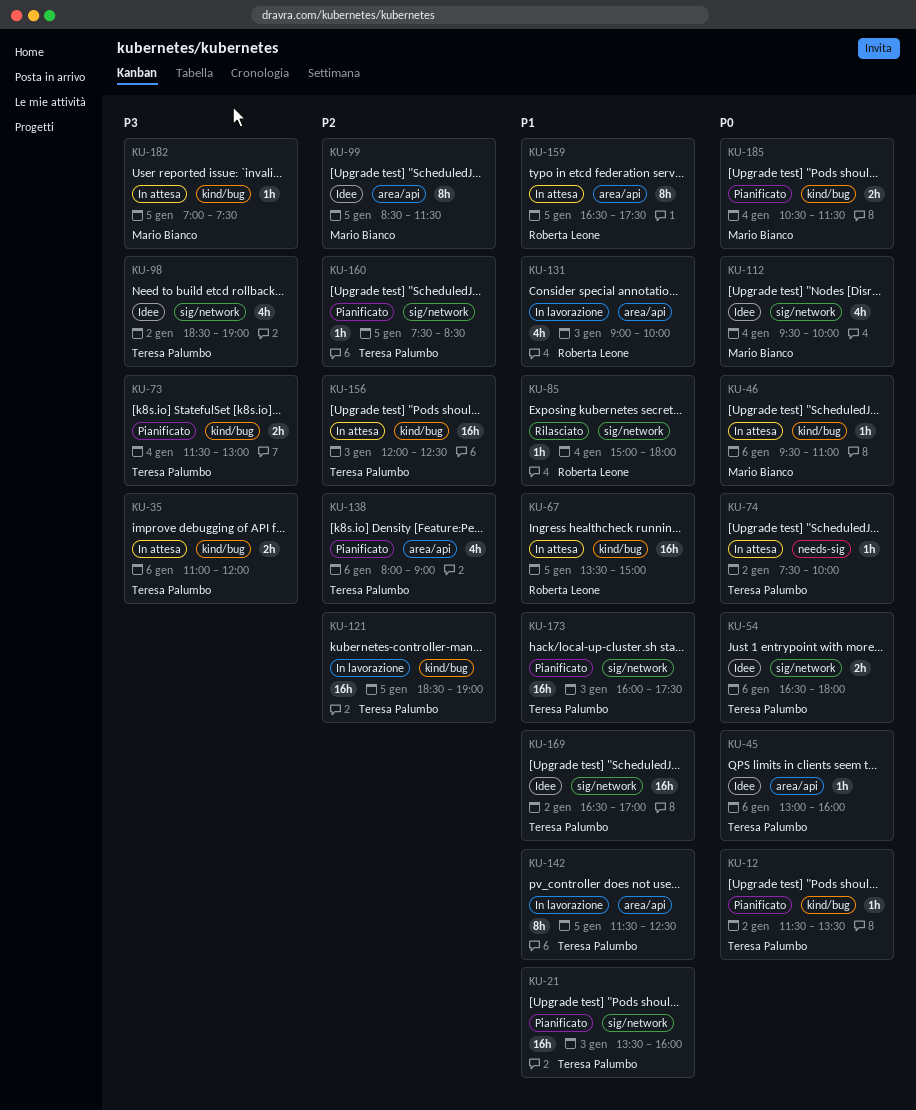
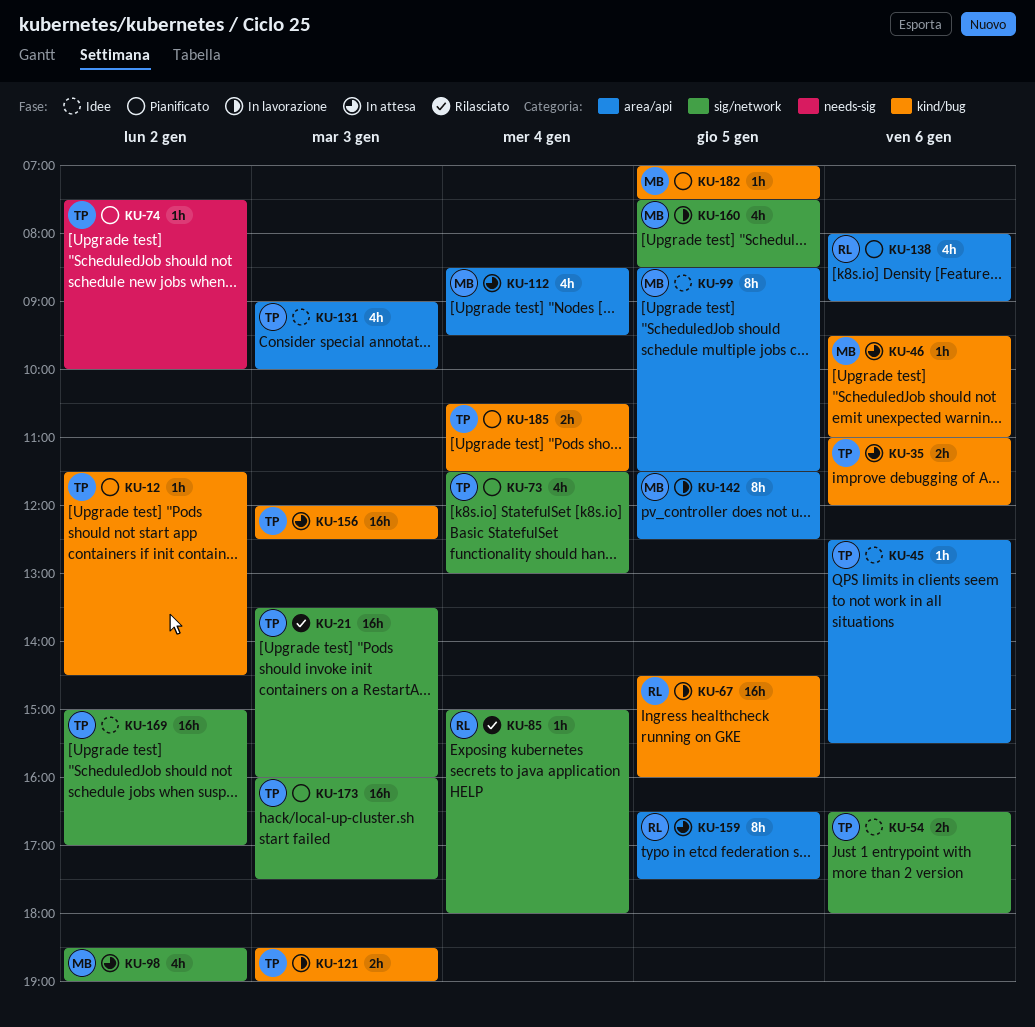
KU-12, ends: 13:30 -> 14:30
KU-21, status: Pianificato -> Rilasciato
KU-45, begins: 13:00 -> 12:30
KU-45, ends: 16:00 -> 15:30
KU-67, status: In attesa -> In lavorazione
KU-67, begins: 13:30 -> 14:30
KU-67, ends: 15:00 -> 16:00
KU-73, label: kind/bug -> sig/network
KU-73, estimate: 2h -> 4h
KU-74, status: In attesa -> Pianificato
KU-98, status: Idee -> In attesa
KU-98, owner: Teresa Palumbo -> Mario Bianco
KU-112, status: Idee -> In attesa
KU-112, label: sig/network -> area/api
KU-112, begins: 09:30 -> 08:30
KU-112, ends: 10:00 -> 09:30
KU-121, estimate: 16h -> 2h
KU-121, day: Jan 5 -> Jan 3
KU-131, status: In lavorazione -> Idee
KU-131, owner: Roberta Leone -> Teresa Palumbo
KU-138, owner: Teresa Palumbo -> Roberta Leone
KU-142, owner: Teresa Palumbo -> Mario Bianco
KU-160, status: Pianificato -> In lavorazione
KU-160, owner: Teresa Palumbo -> Mario Bianco
KU-160, estimate: 1h -> 4h
KU-169, begins: 16:30 -> 15:00
KU-182, status: In attesa -> Pianificato
KU-185, owner: Mario Bianco -> Teresa Palumbo

